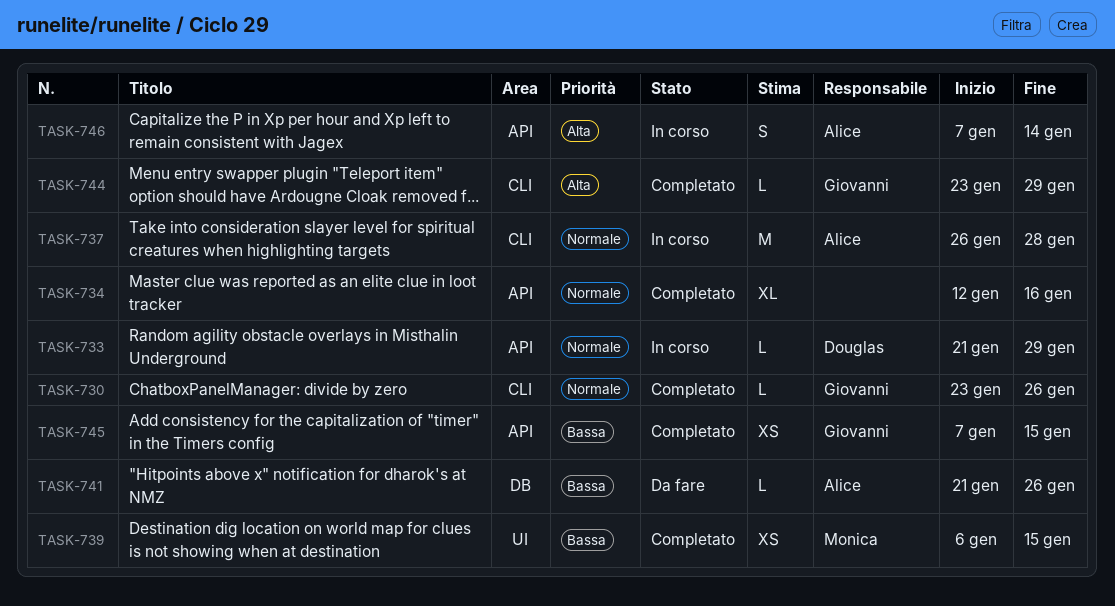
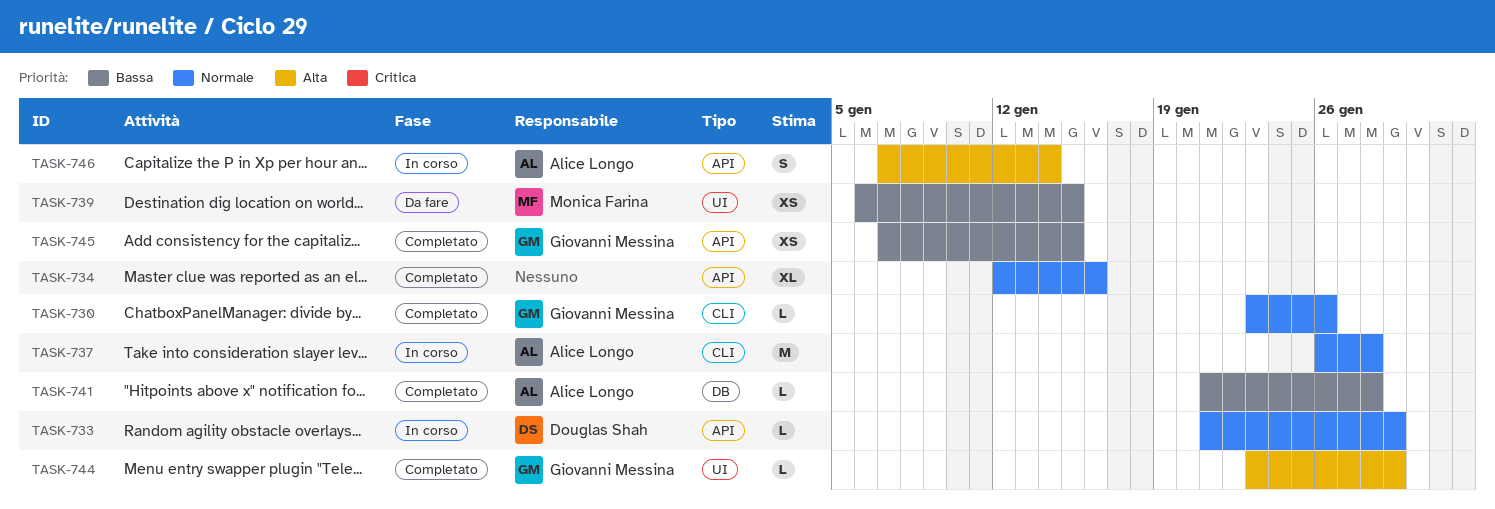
TASK-739, status: Completato -> Da fare
TASK-741, status: Da fare -> Completato
TASK-741, due: Jan 26 -> Jan 28
TASK-744, label: CLI -> UI

